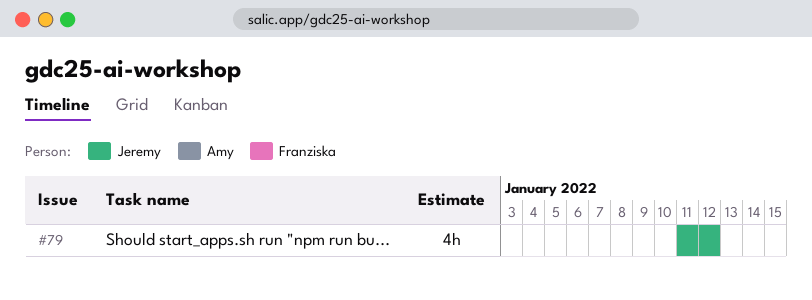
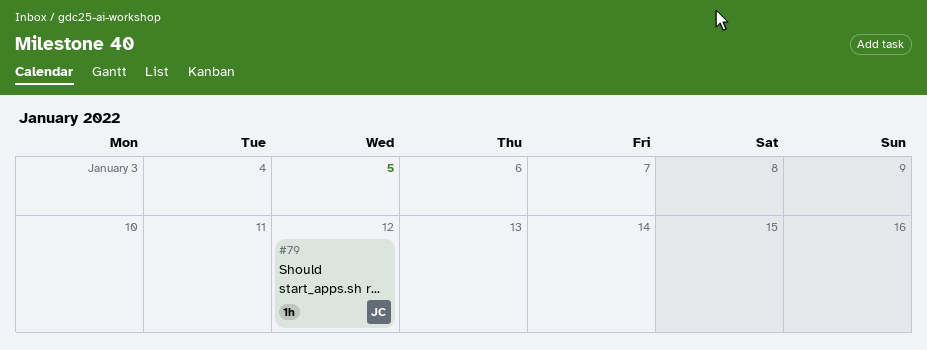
#79, estimate: 4h -> 1h

